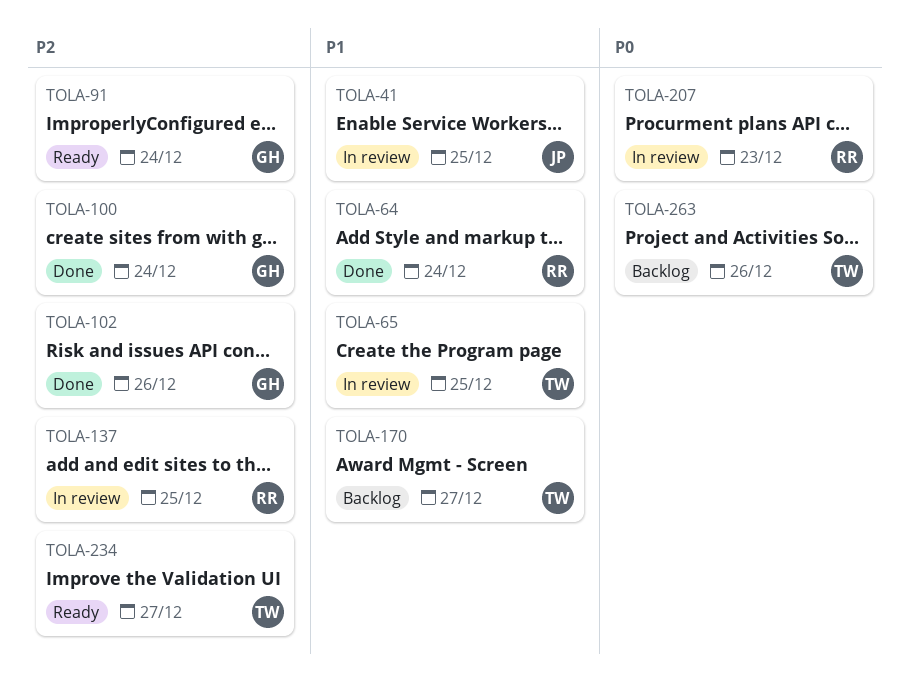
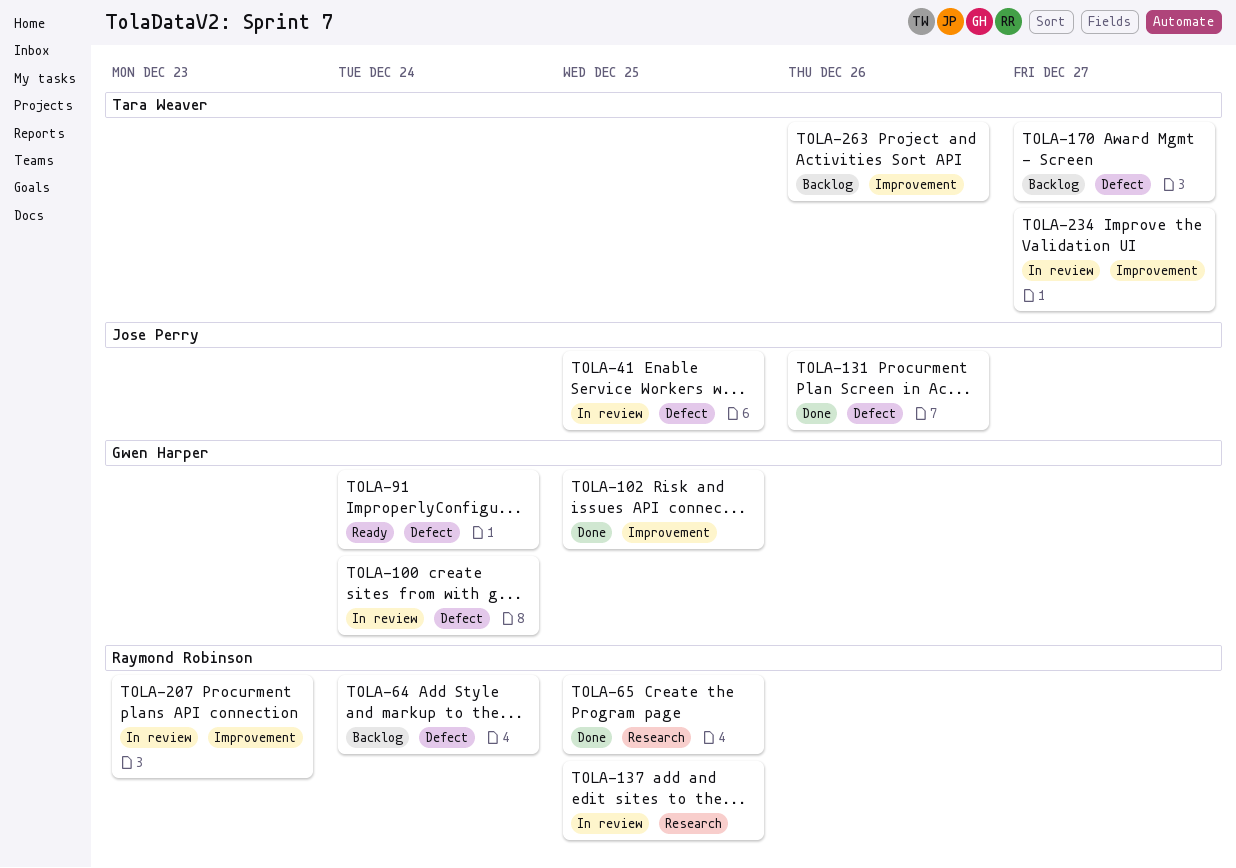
TOLA-64, status: Done -> Backlog
TOLA-65, status: In review -> Done
TOLA-65, owner: Tara Weaver -> Raymond Robinson
TOLA-100, status: Done -> In review
TOLA-102, due: Dec 26 -> Dec 25
TOLA-131: none -> present
TOLA-234, status: Ready -> In review

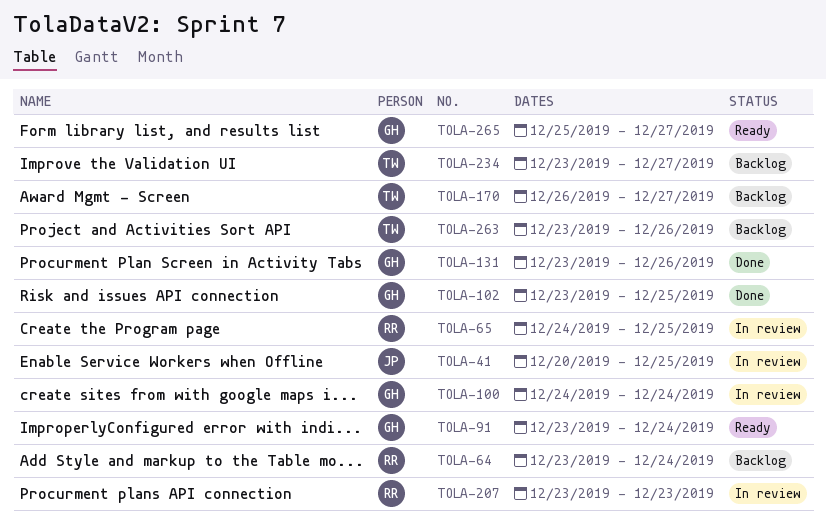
TOLA-65, status: Done -> In review
TOLA-131, owner: Jose Perry -> Gwen Harper
TOLA-137: present -> none
TOLA-234, status: In review -> Backlog
TOLA-265: none -> present

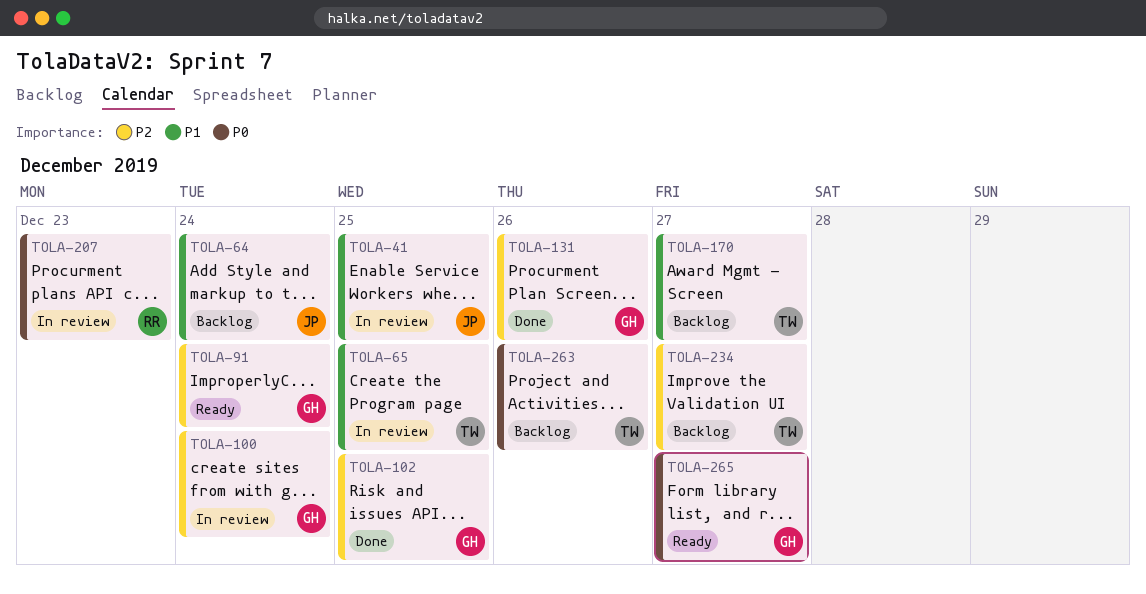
TOLA-64, owner: RR -> JP
TOLA-65, owner: RR -> TW

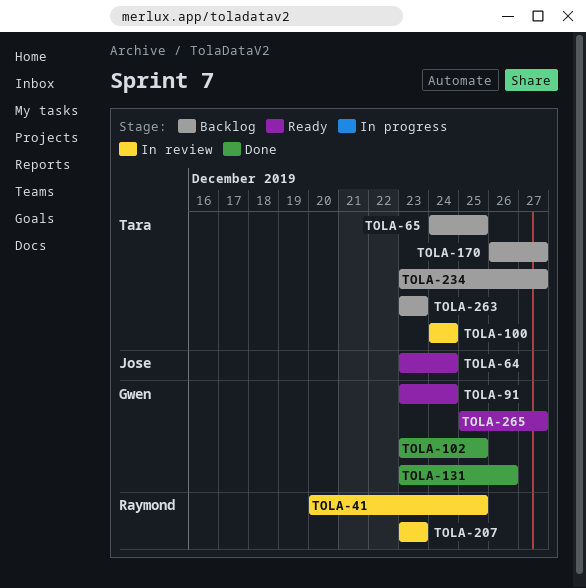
TOLA-41, owner: Jose -> Raymond
TOLA-64, status: Backlog -> Ready
TOLA-65, status: In review -> Backlog
TOLA-100, owner: Gwen -> Tara
TOLA-263, due: Dec 26 -> Dec 23

